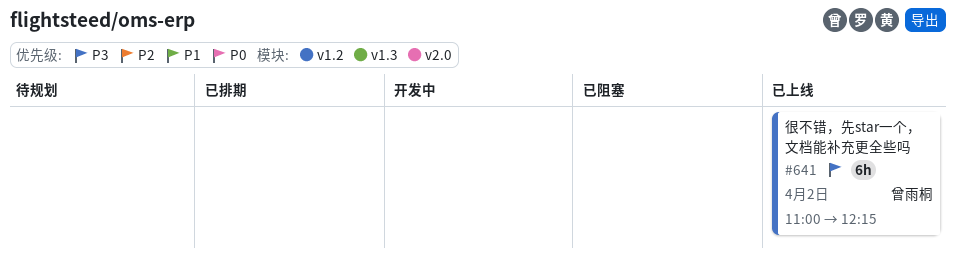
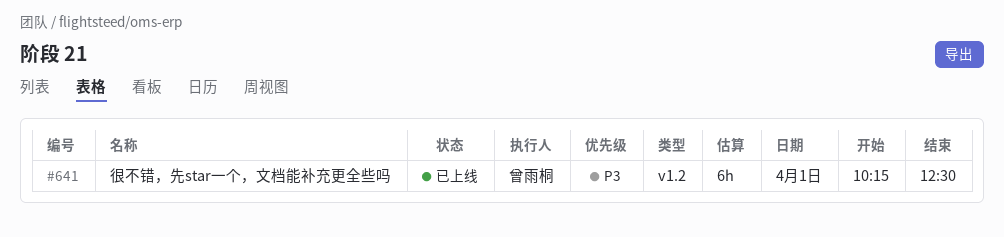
#641, day: Apr 2 -> Apr 1
#641, begins: 11:00 -> 10:15
#641, ends: 12:15 -> 12:30

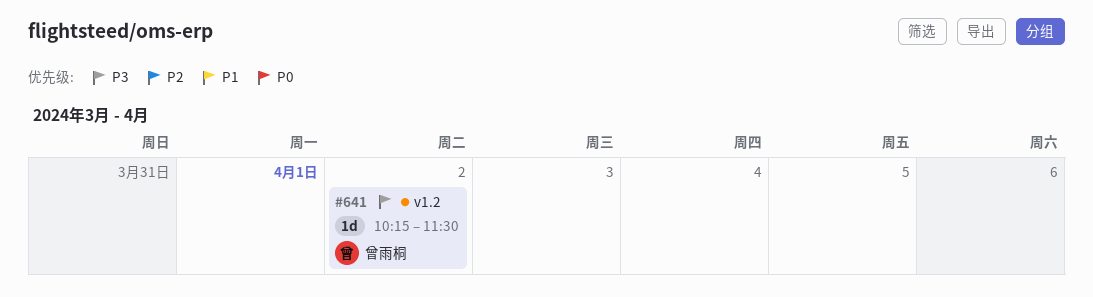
#641, estimate: 6h -> 1d
#641, day: Apr 1 -> Apr 2
#641, ends: 12:30 -> 11:30

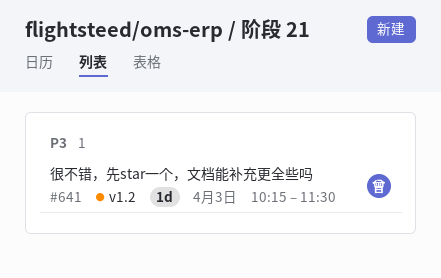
#641, day: Apr 2 -> Apr 3

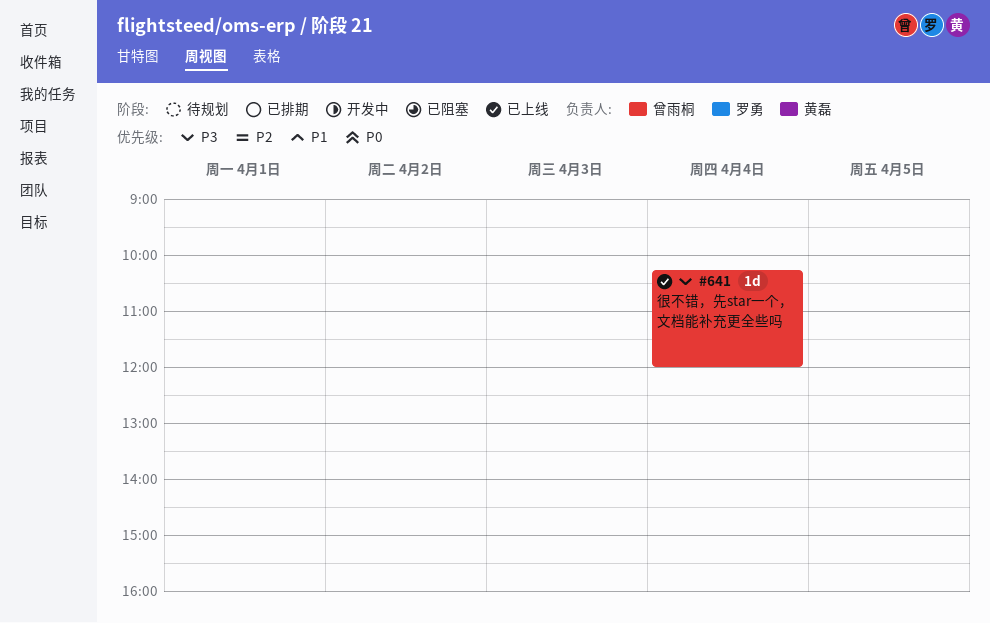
#641, day: Apr 3 -> Apr 4
#641, ends: 11:30 -> 12:00

